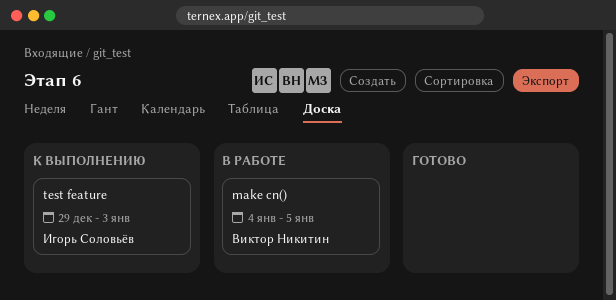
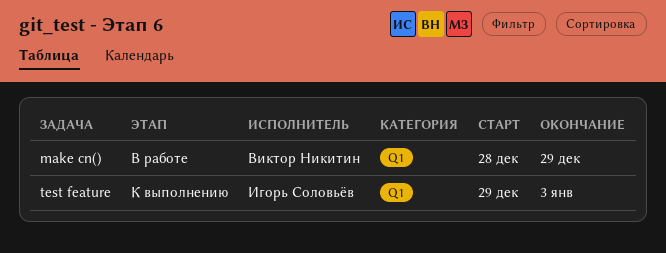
make cn(), start: Jan 4 -> Dec 28
make cn(), due: Jan 5 -> Dec 29

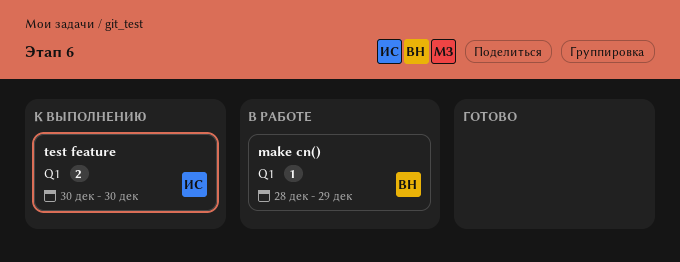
test feature, start: Dec 29 -> Dec 30
test feature, due: Jan 3 -> Dec 30

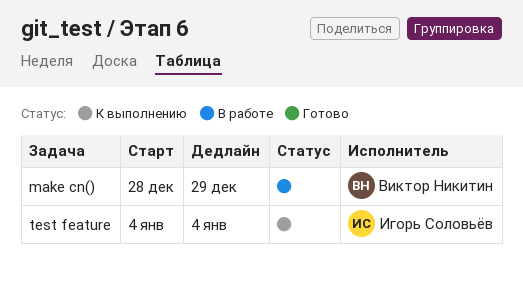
test feature, start: Dec 30 -> Jan 4
test feature, due: Dec 30 -> Jan 4

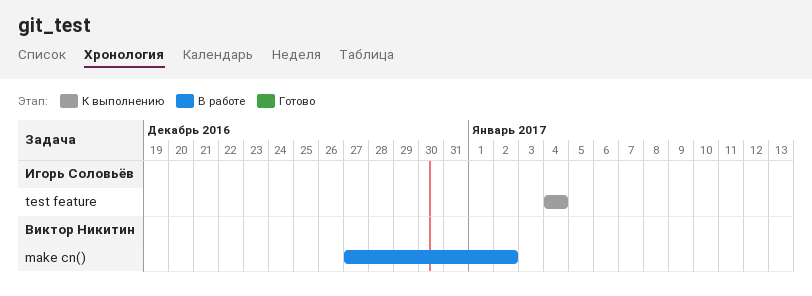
make cn(), start: Dec 28 -> Dec 27
make cn(), due: Dec 29 -> Jan 2

